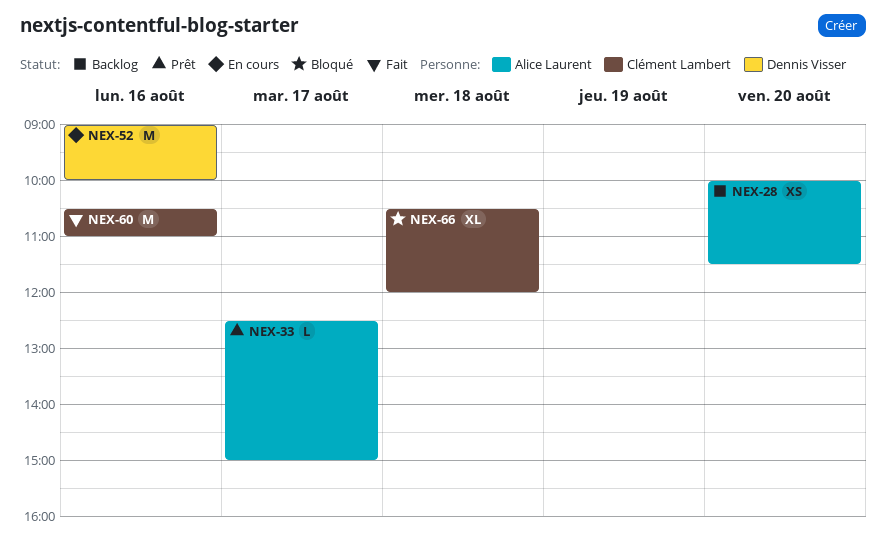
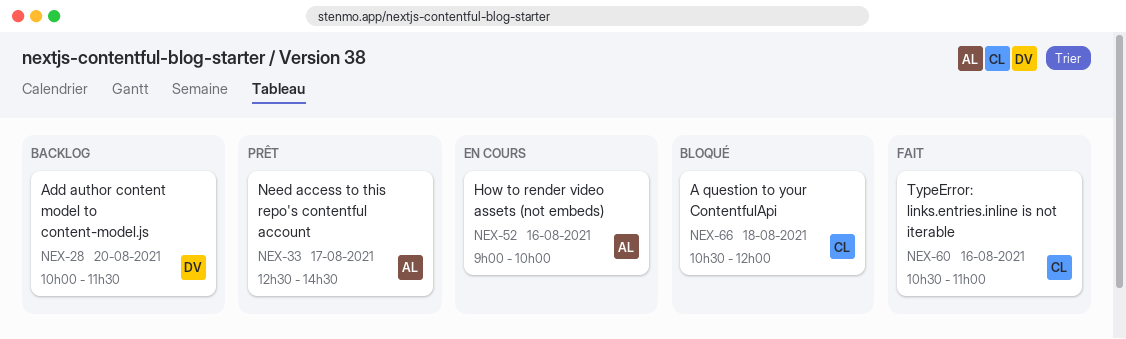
NEX-28, owner: Alice Laurent -> Dennis Visser
NEX-33, ends: 15:00 -> 14:30
NEX-52, owner: Dennis Visser -> Alice Laurent

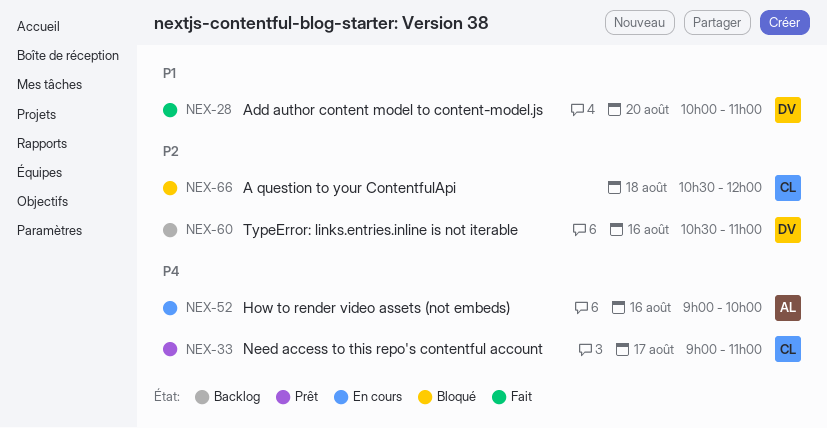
NEX-28, status: Backlog -> Fait
NEX-28, ends: 11:30 -> 11:00
NEX-33, owner: AL -> CL
NEX-33, begins: 12:30 -> 09:00
NEX-33, ends: 14:30 -> 11:00
NEX-60, status: Fait -> Backlog
NEX-60, owner: CL -> DV

